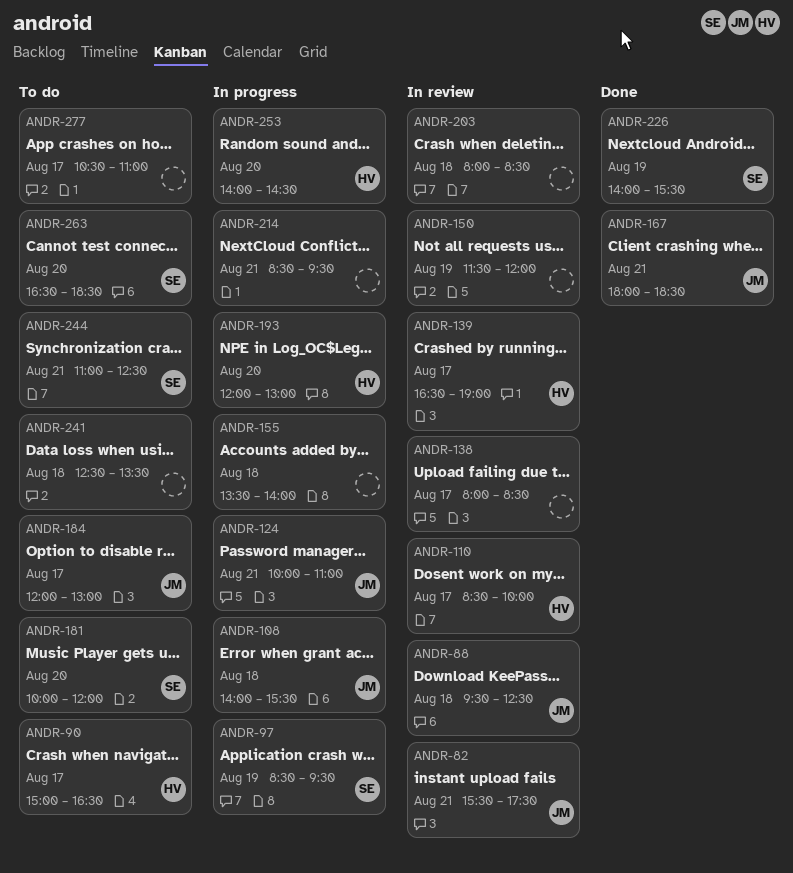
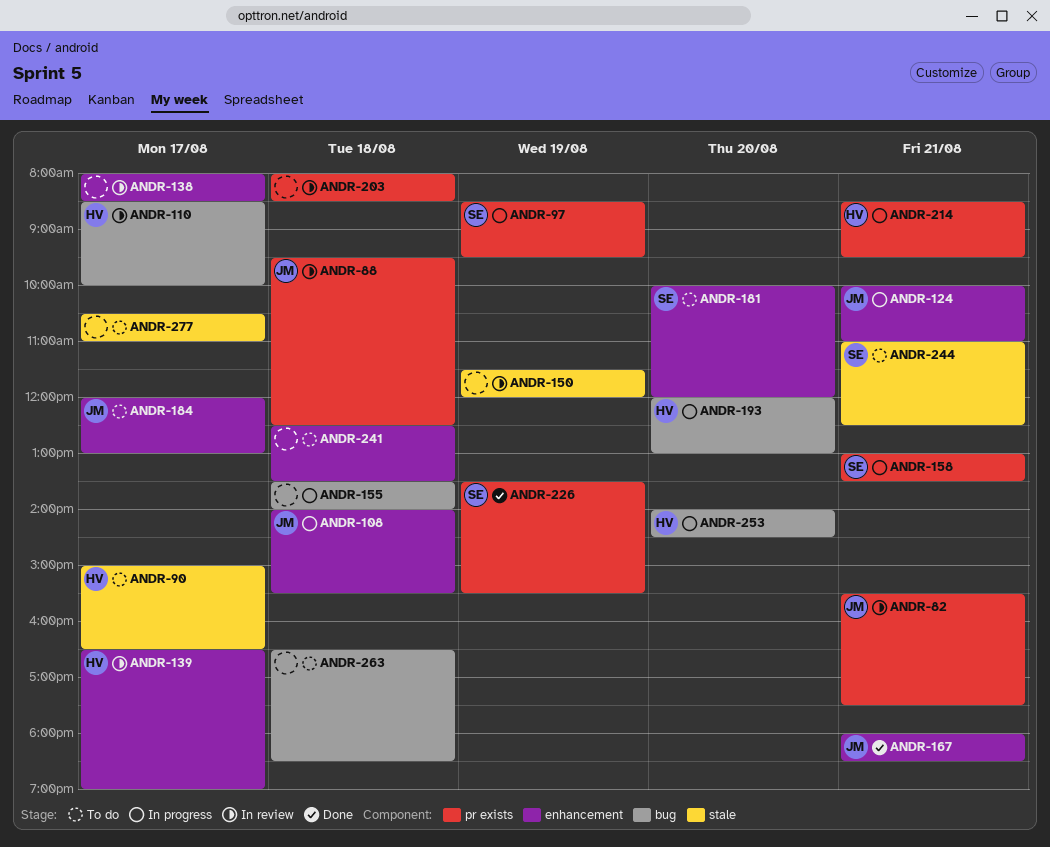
ANDR-158: none -> present
ANDR-214, owner: none -> HV
ANDR-226, begins: 14:00 -> 13:30
ANDR-263, owner: SE -> none
ANDR-263, day: Aug 20 -> Aug 18

